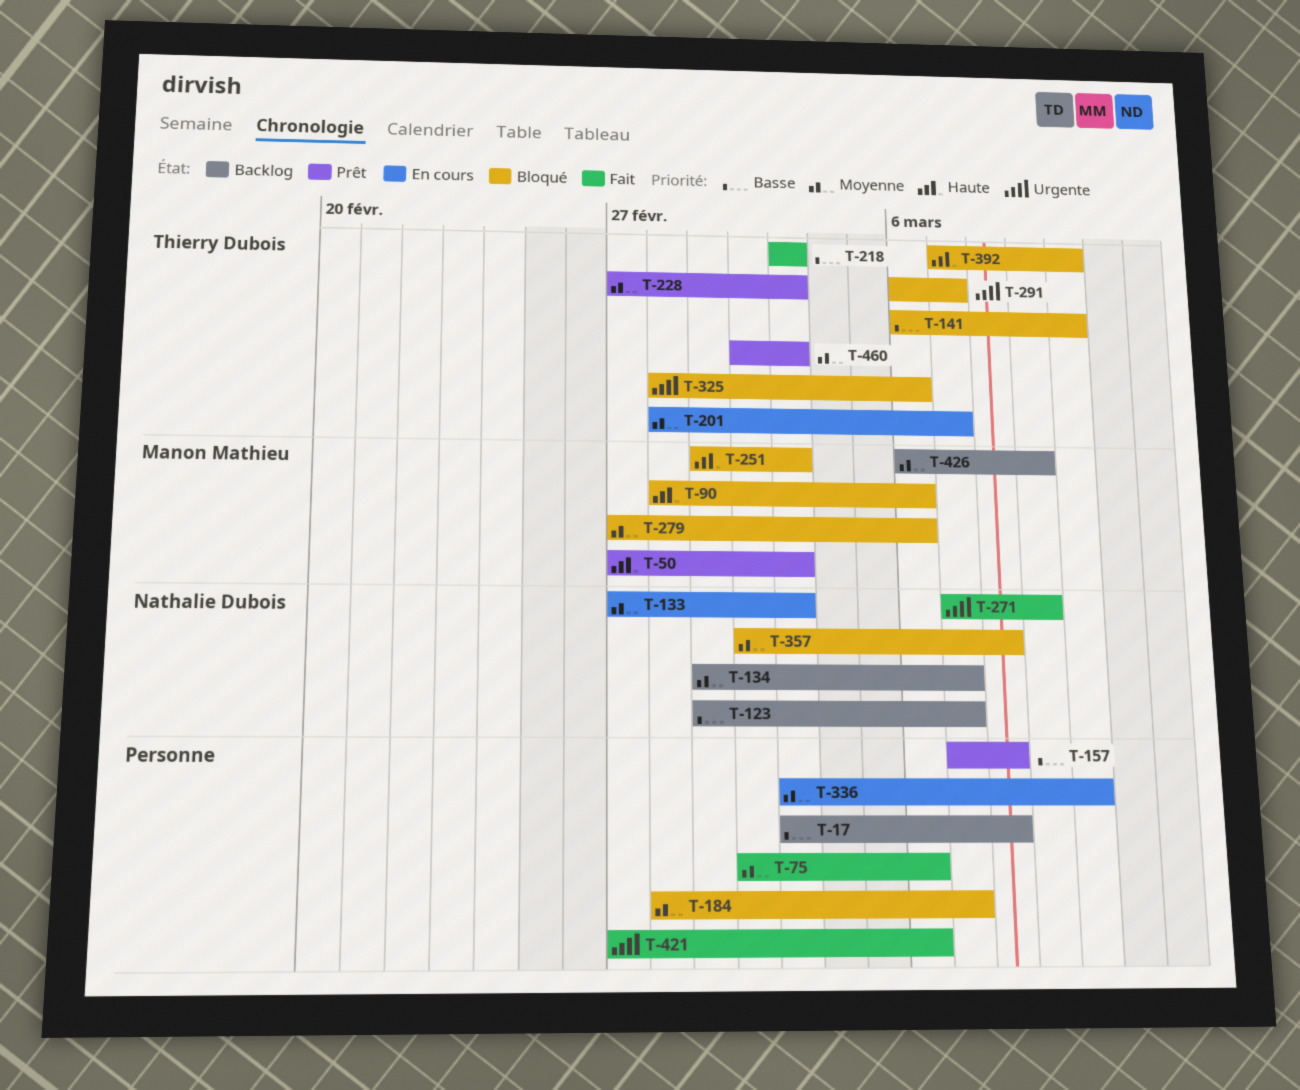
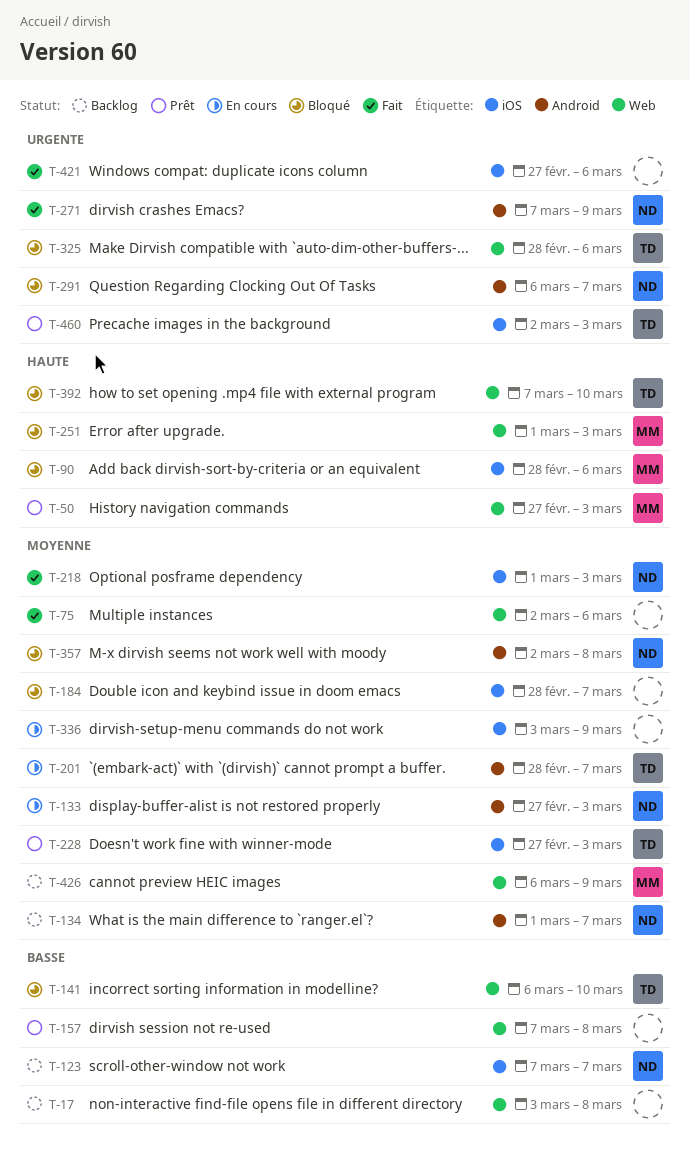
T-123, start: Mar 1 -> Mar 7
T-218, owner: Thierry Dubois -> Nathalie Dubois
T-218, priority: Basse -> Moyenne
T-218, start: Mar 3 -> Mar 1
T-279: present -> none
T-291, owner: Thierry Dubois -> Nathalie Dubois
T-336, due: Mar 10 -> Mar 9
T-460, priority: Moyenne -> Urgente

